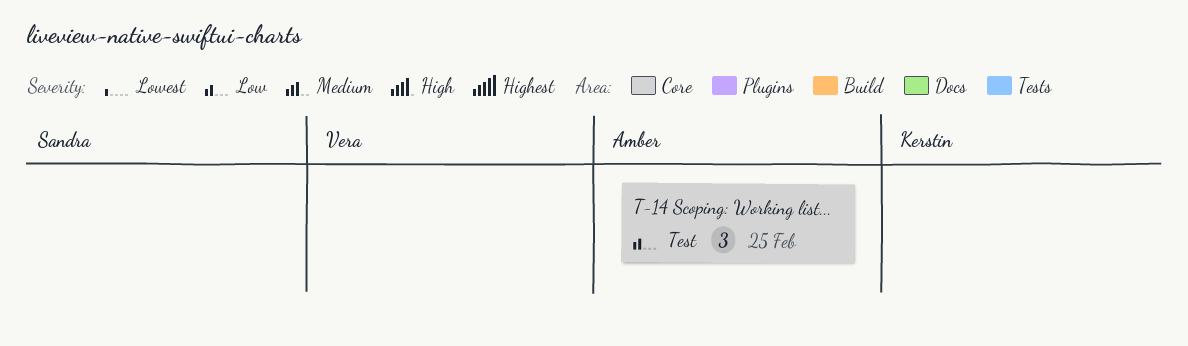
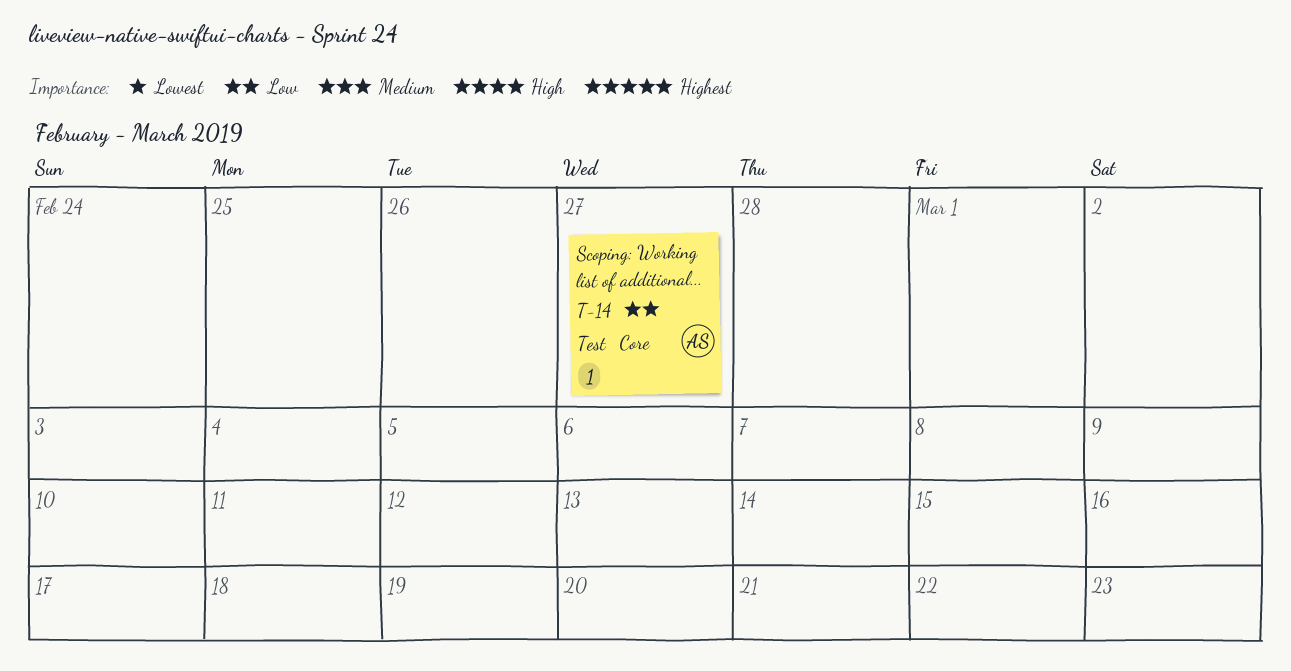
T-14, estimate: 3 -> 1
T-14, due: Feb 25 -> Feb 27

